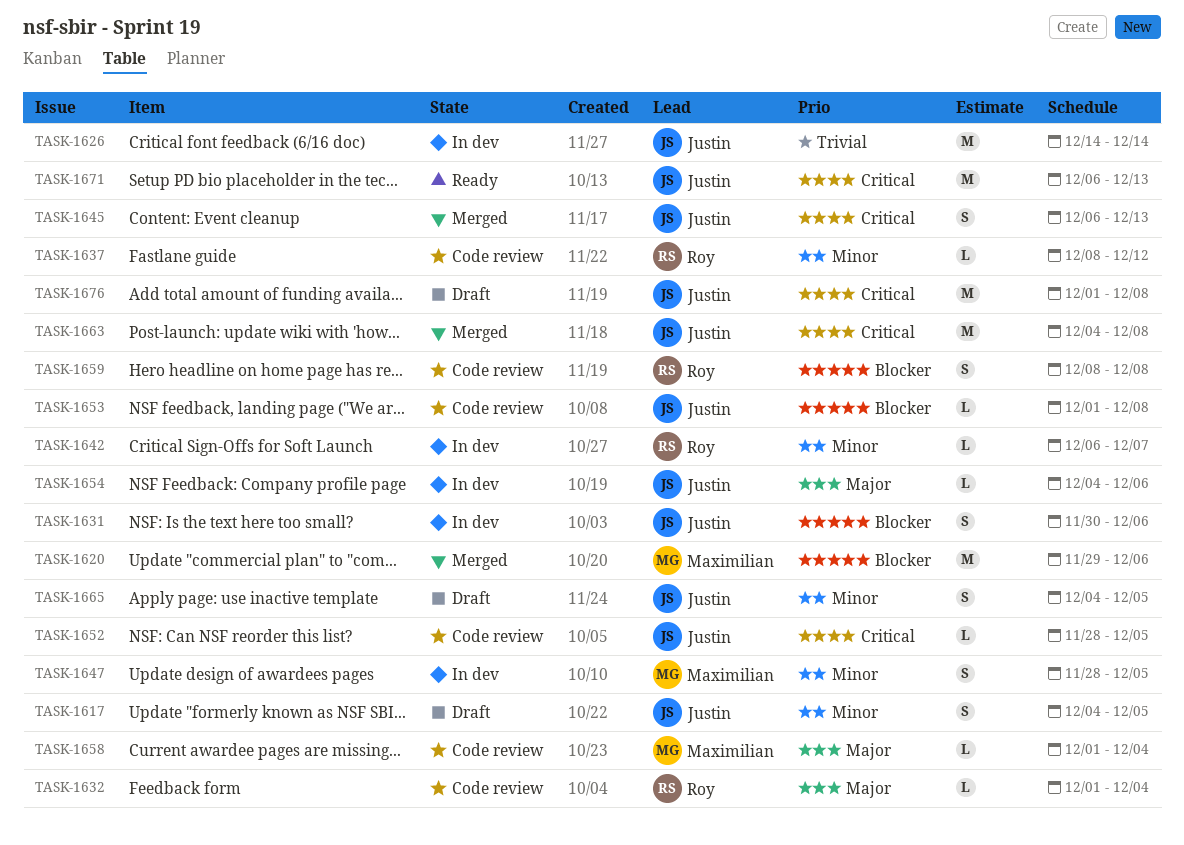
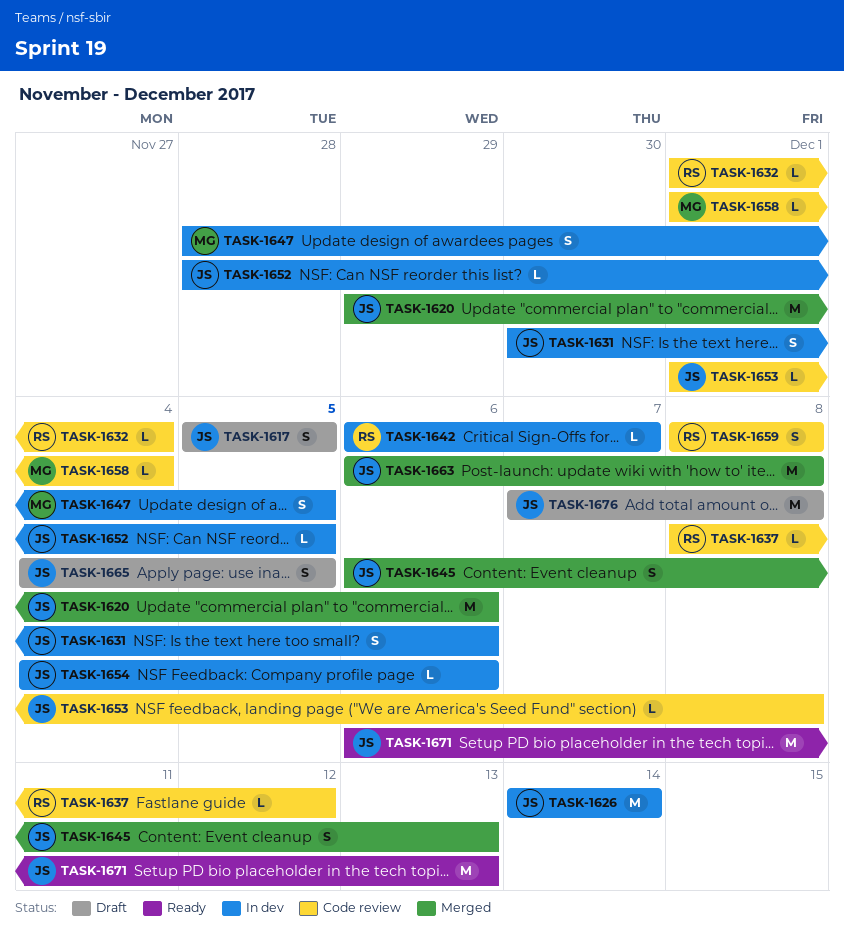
TASK-1617, start: Dec 4 -> Dec 5
TASK-1620, owner: Maximilian -> Justin
TASK-1652, status: Code review -> In dev
TASK-1663, start: Dec 4 -> Dec 6
TASK-1676, start: Dec 1 -> Dec 7

